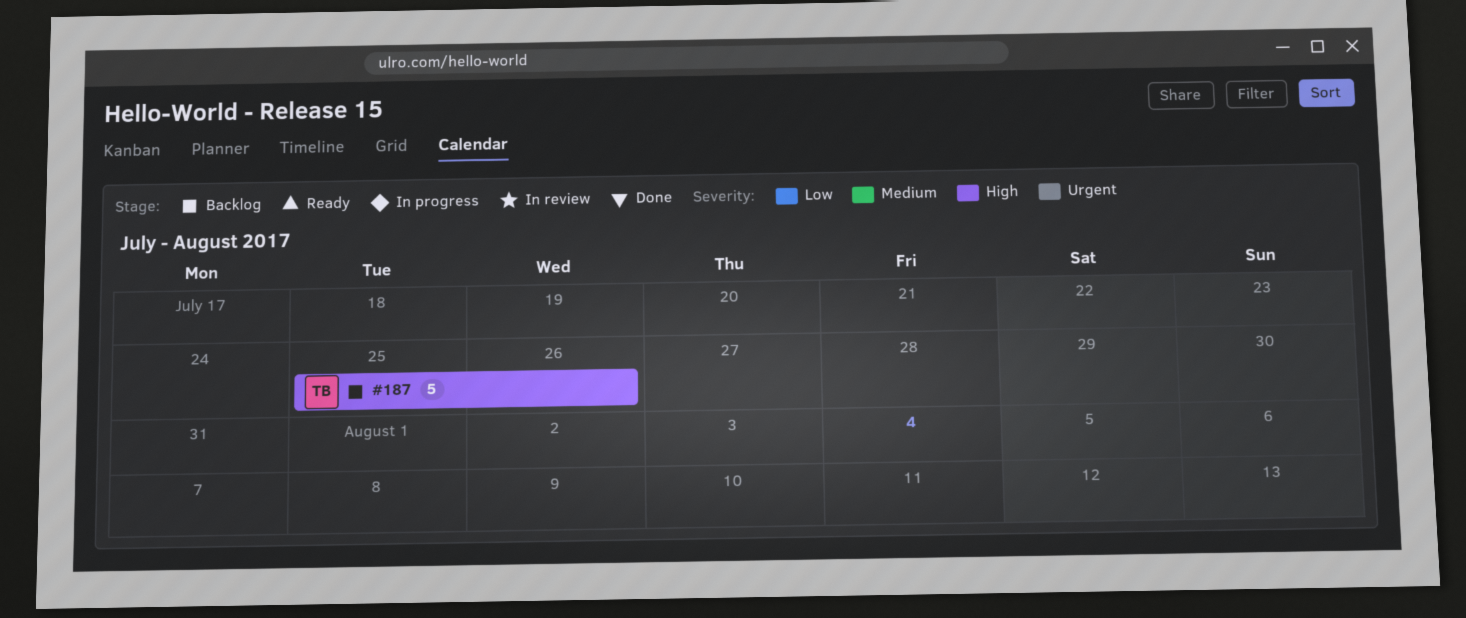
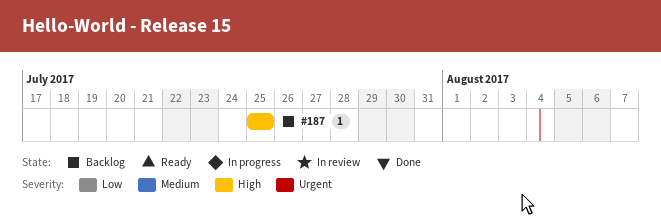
#187, estimate: 5 -> 1
#187, due: Jul 26 -> Jul 25

